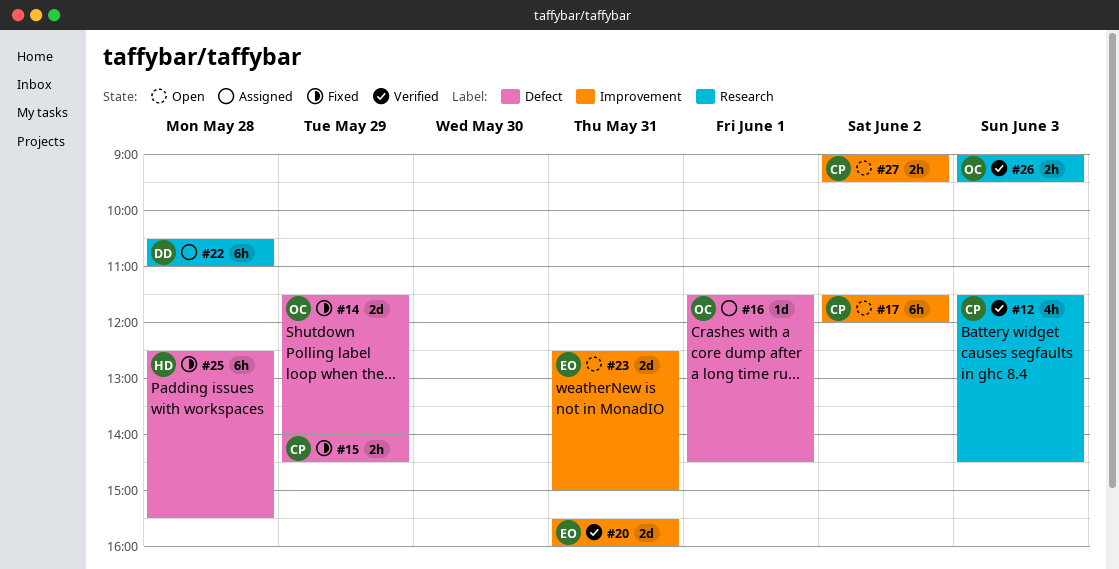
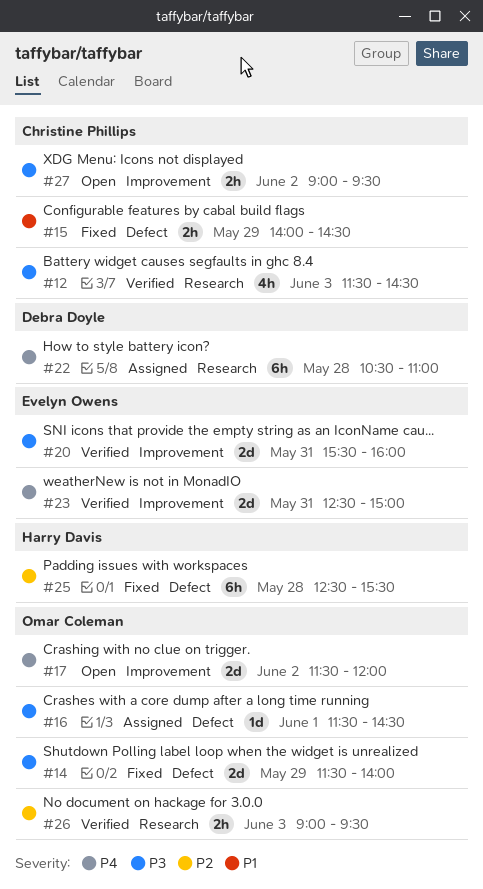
#17, owner: Christine Phillips -> Omar Coleman
#17, estimate: 6h -> 2d
#23, status: Open -> Verified

